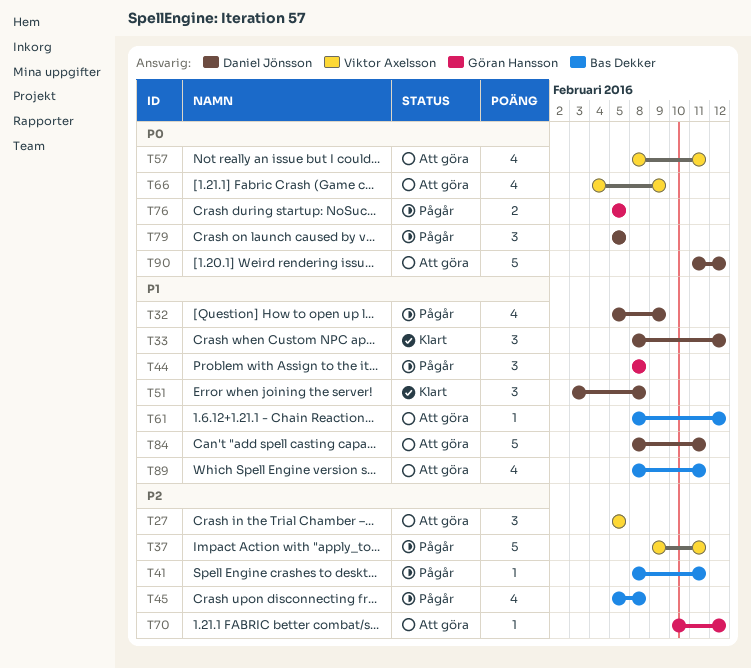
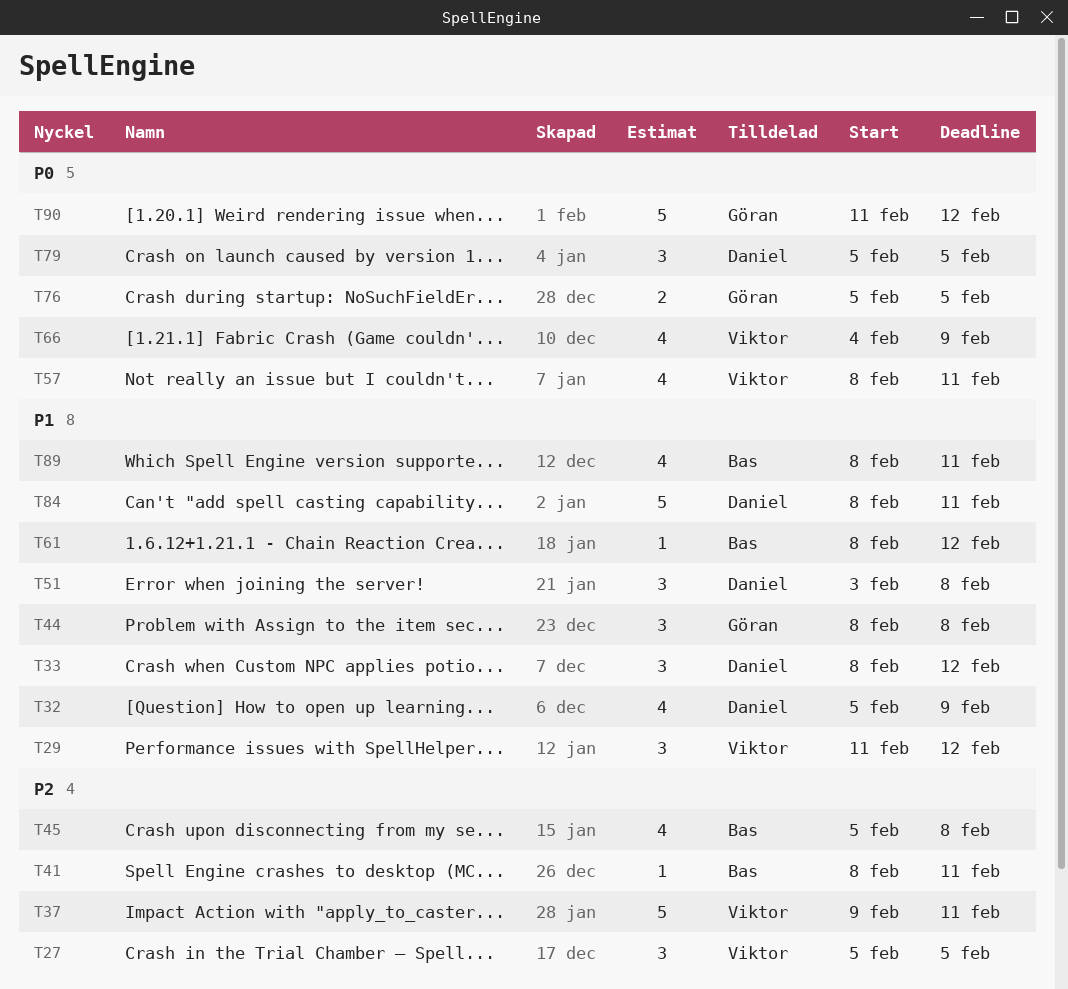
T29: none -> present
T70: present -> none
T90, owner: Daniel Jönsson -> Göran Hansson

